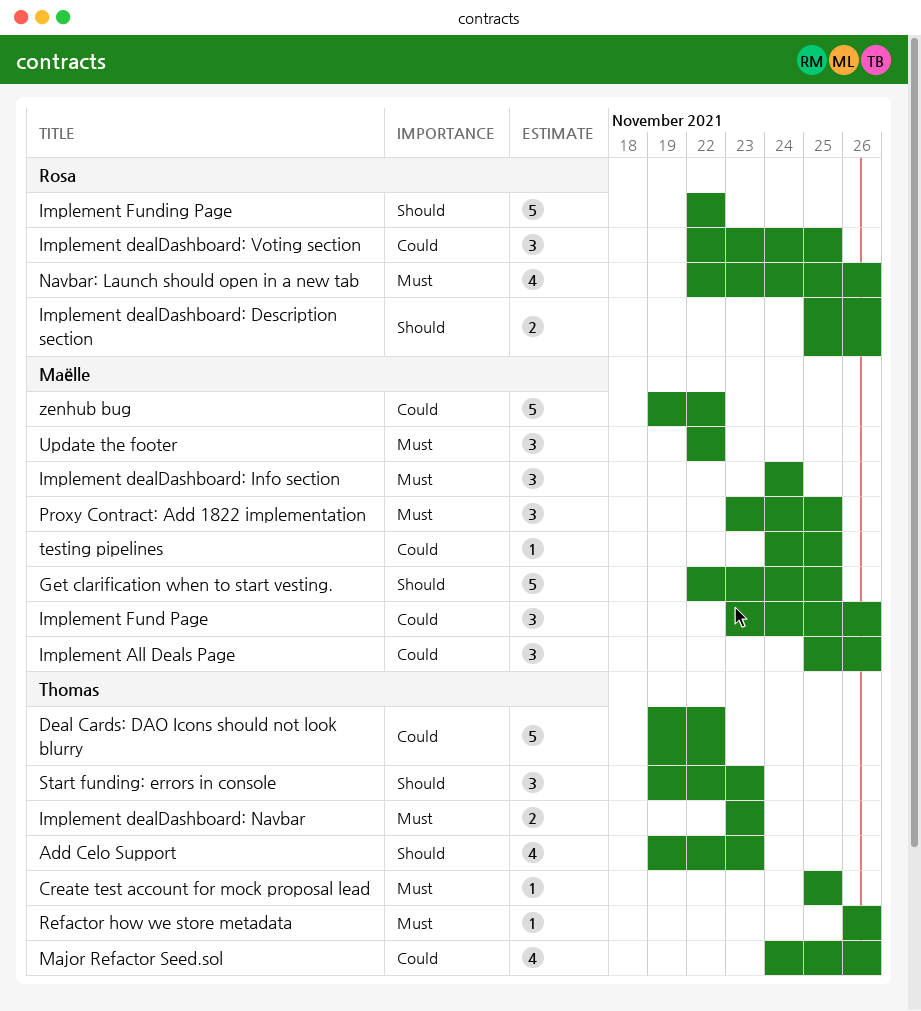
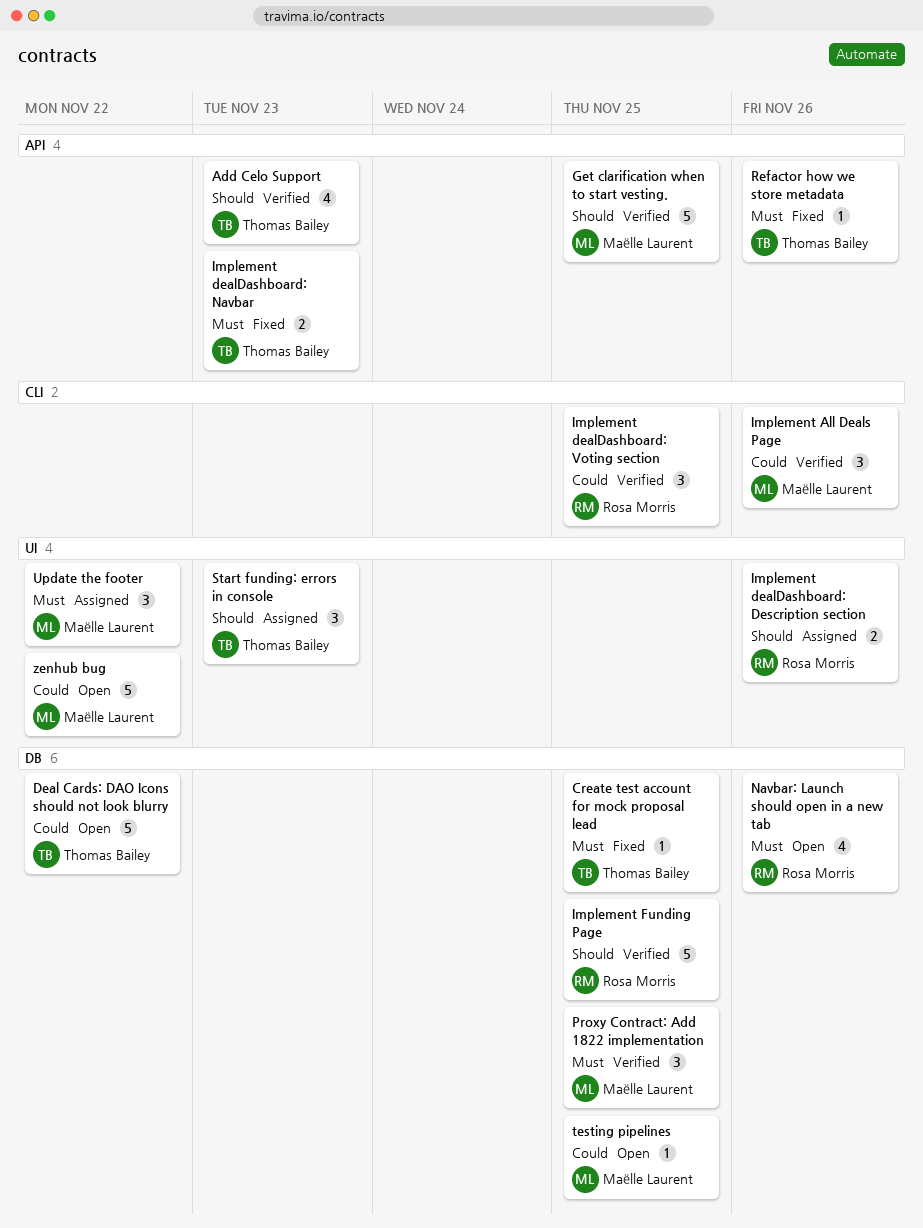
Implement dealDashboard: Info section: present -> none
Implement Fund Page: present -> none
Implement Funding Page, due: Nov 22 -> Nov 25
Major Refactor Seed.sol: present -> none

